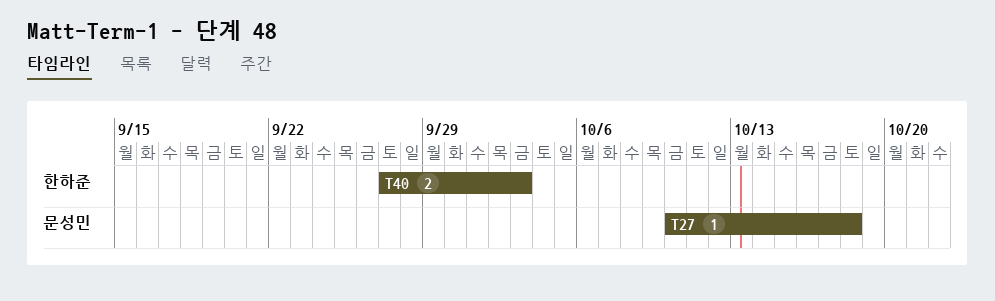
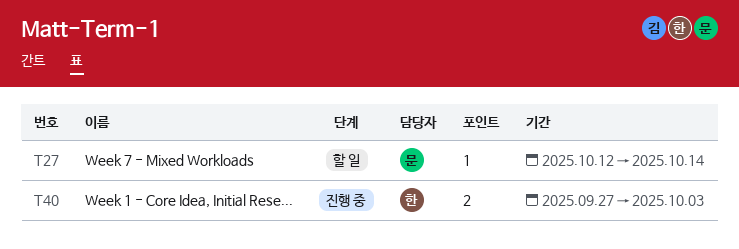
T27, start: Oct 10 -> Oct 12
T27, due: Oct 18 -> Oct 14

